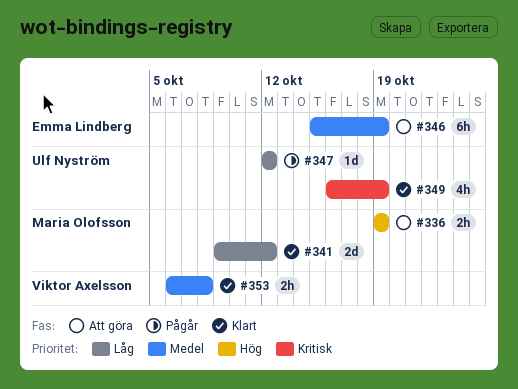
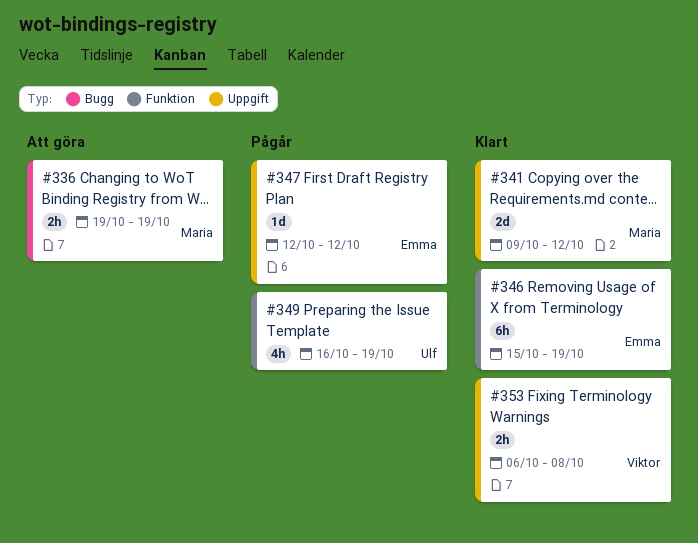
#346, status: Att göra -> Klart
#347, owner: Ulf Nyström -> Emma Lindberg
#349, status: Klart -> Pågår

